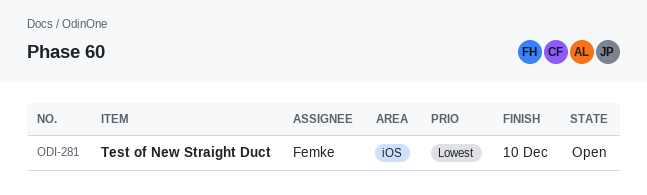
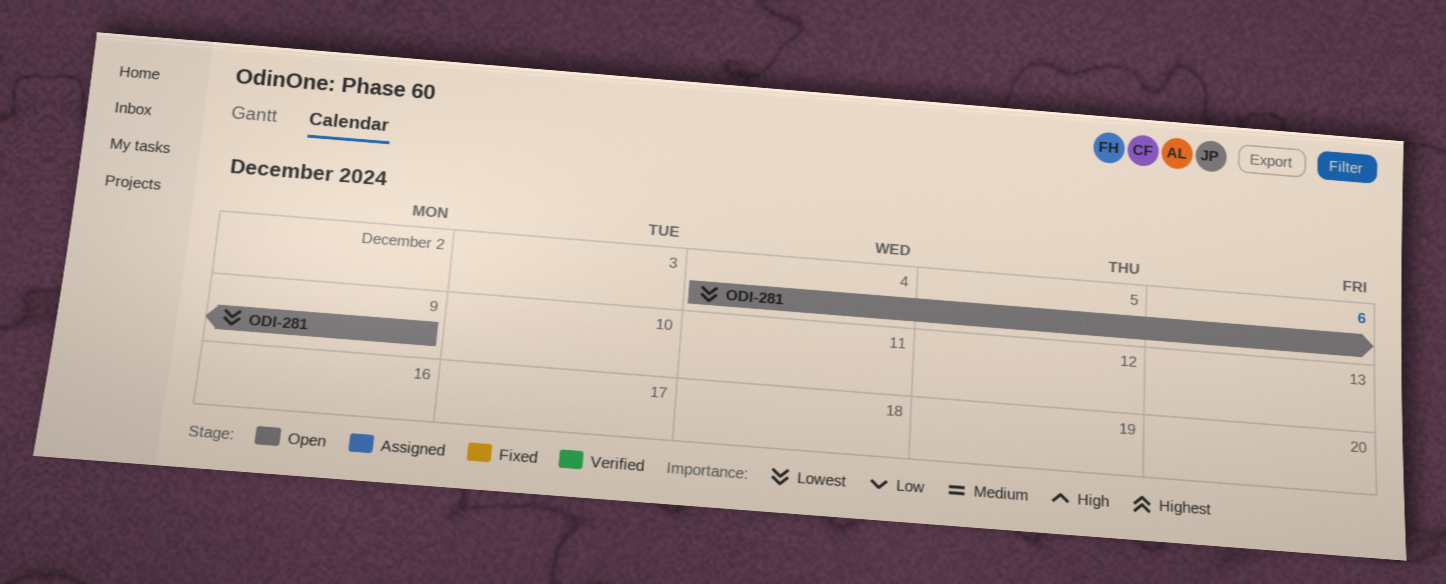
ODI-281, due: Dec 10 -> Dec 9

